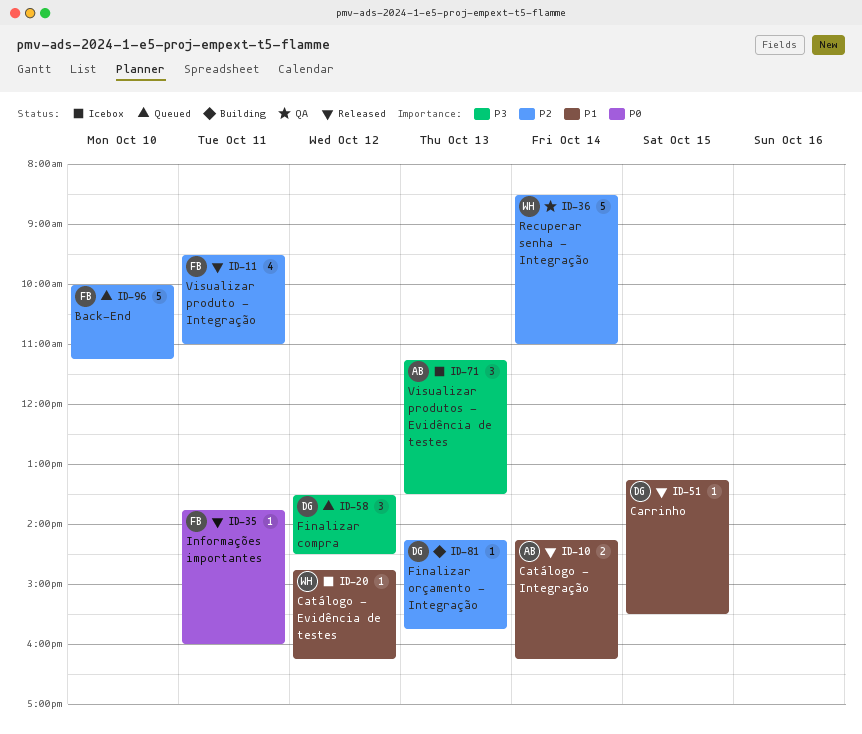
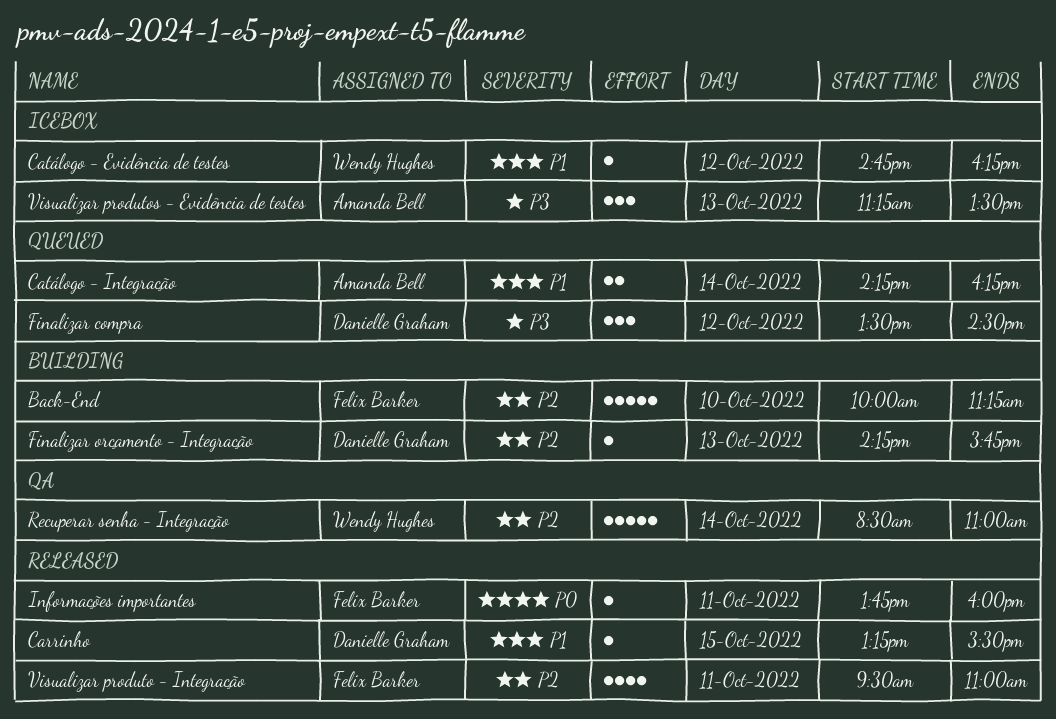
Back-End, status: Queued -> Building
Catálogo - Integração, status: Released -> Queued

